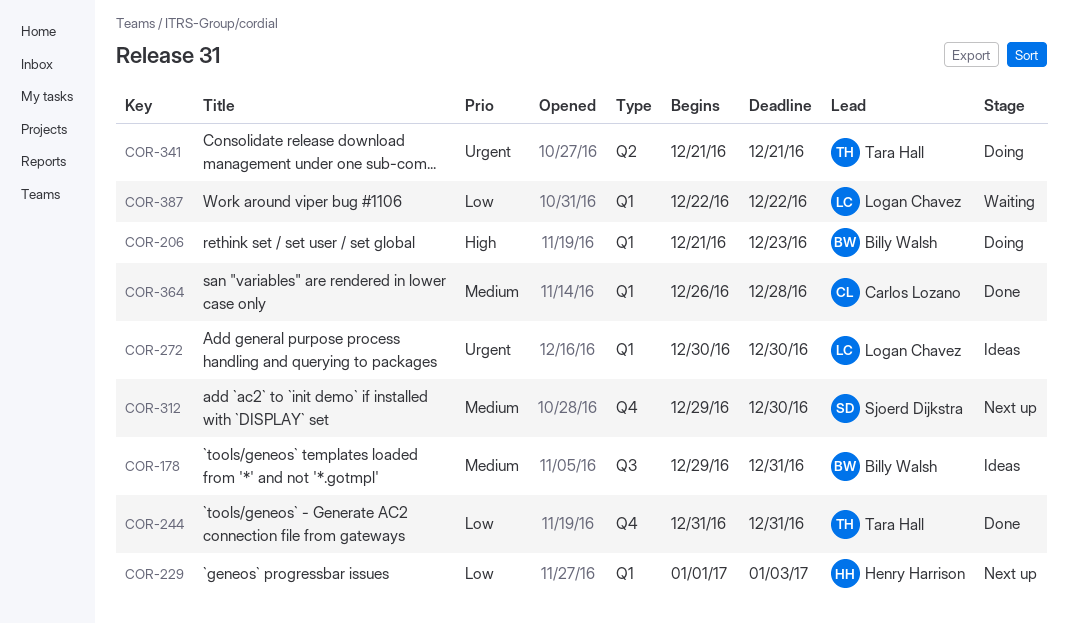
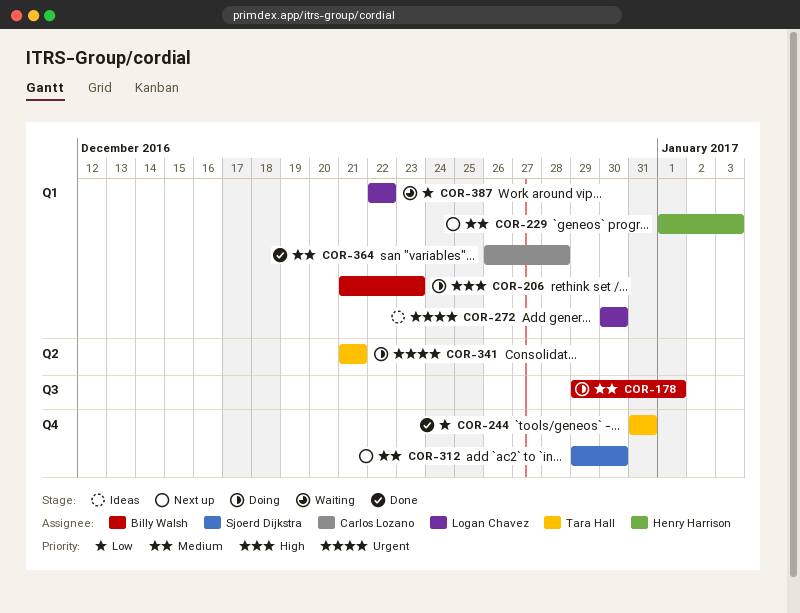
COR-178, status: Ideas -> Doing
COR-178, due: Dec 31 -> Jan 1
COR-229, priority: Low -> Medium

